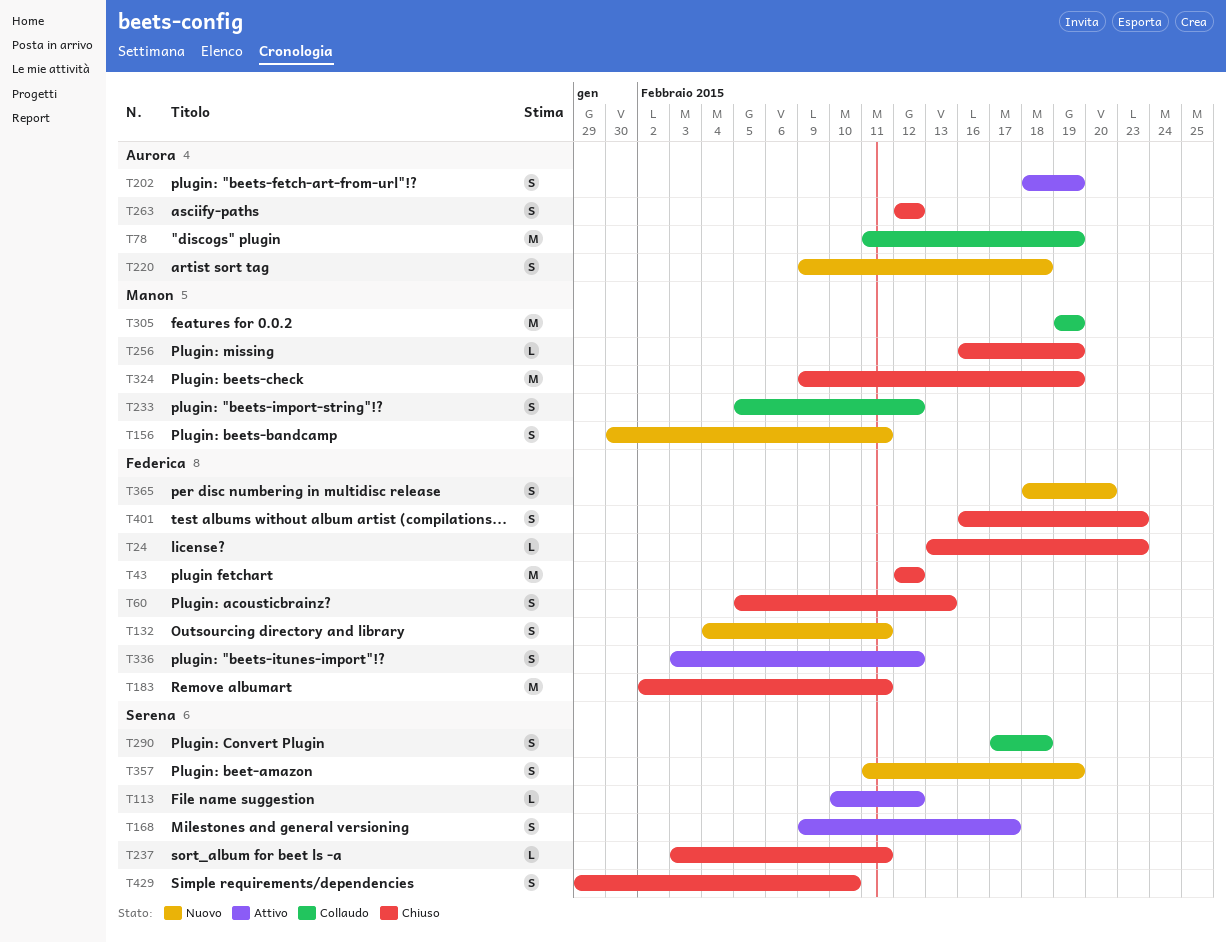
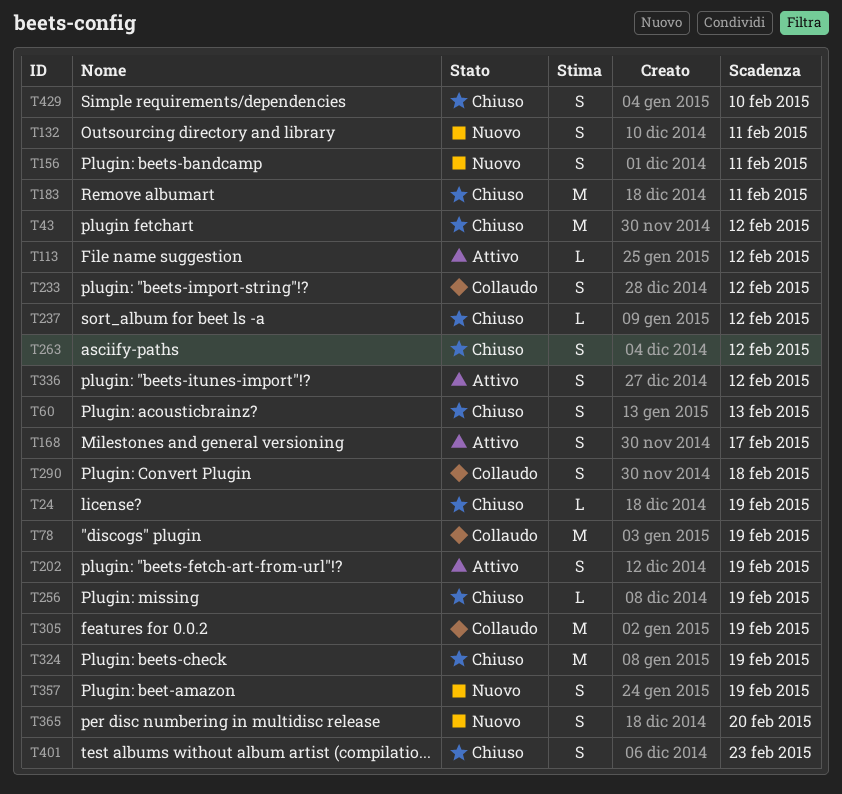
T24, due: Feb 23 -> Feb 19
T220: present -> none
T237, due: Feb 11 -> Feb 12

